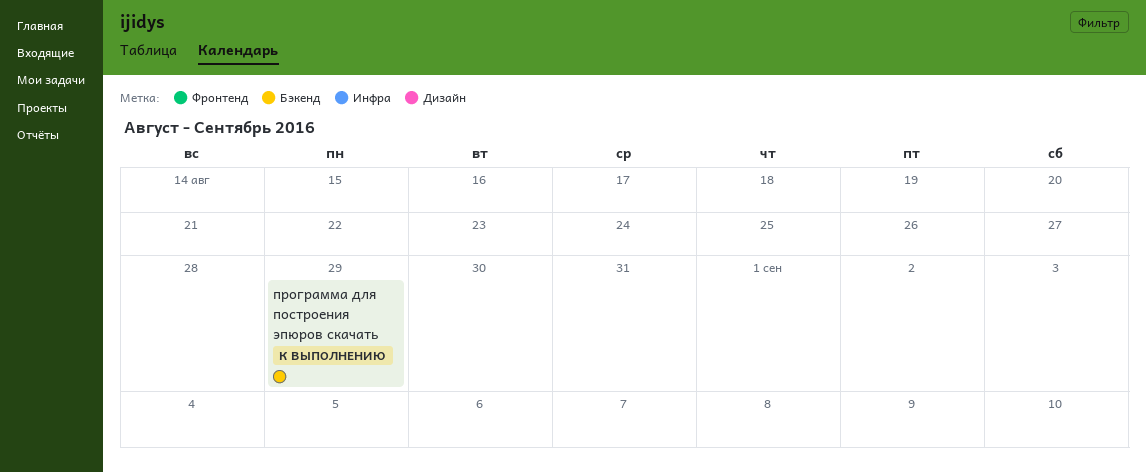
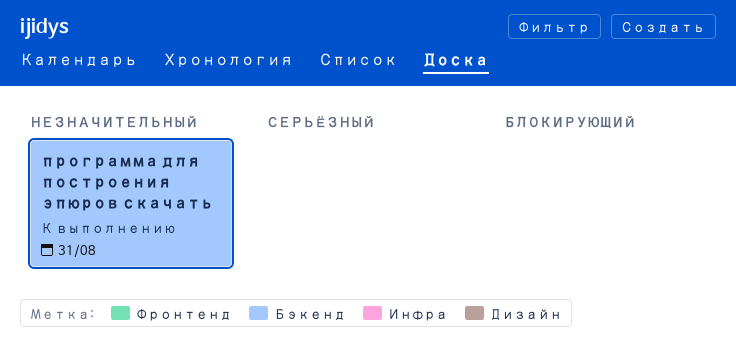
программа для построения эпюров скачать, due: Aug 29 -> Aug 31

